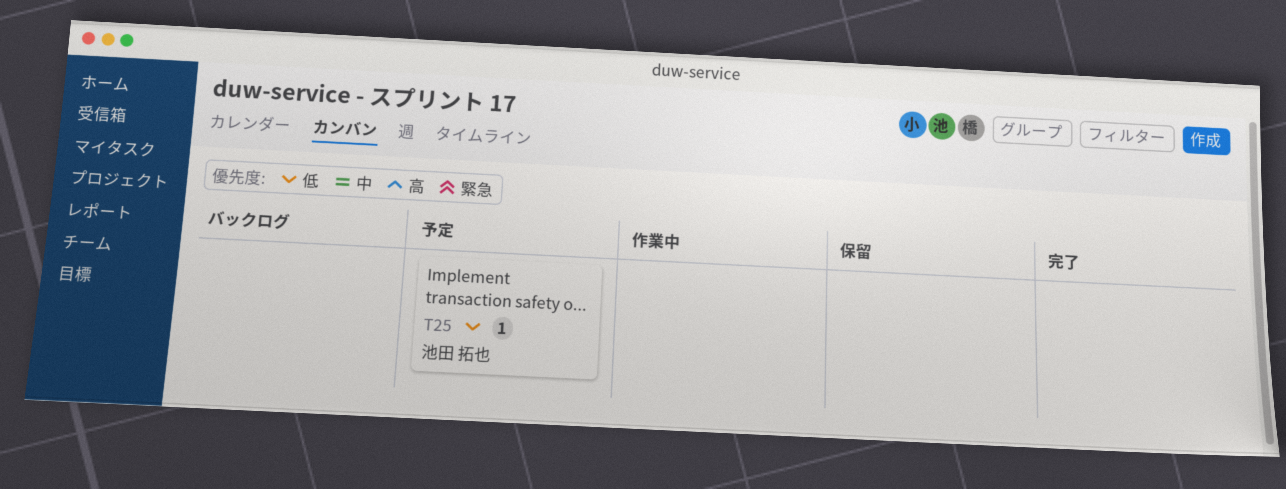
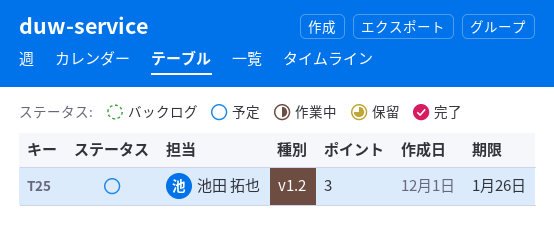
T25, estimate: 1 -> 3

